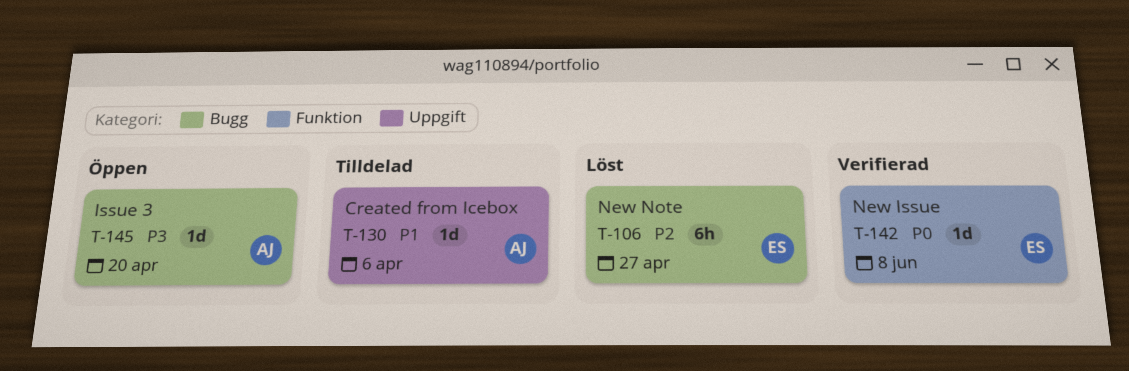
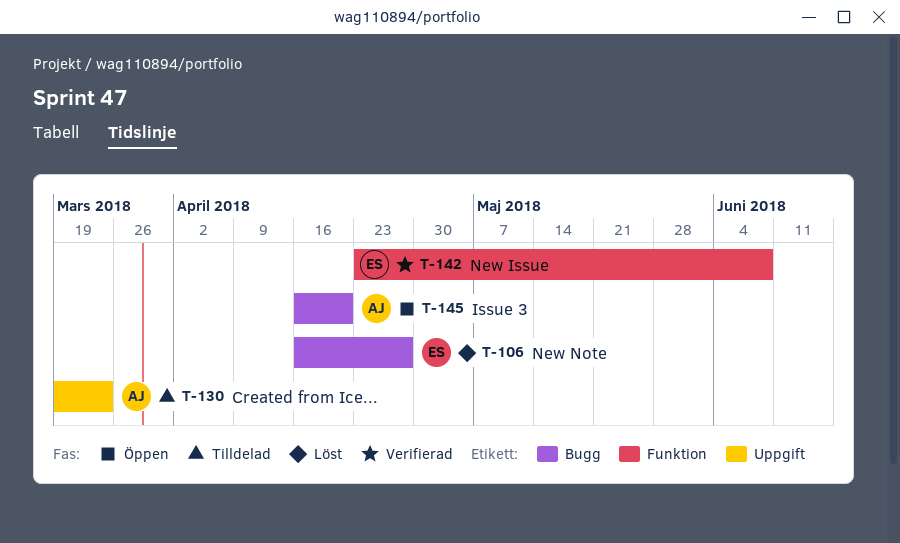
T-130, due: Apr 6 -> Mar 23

